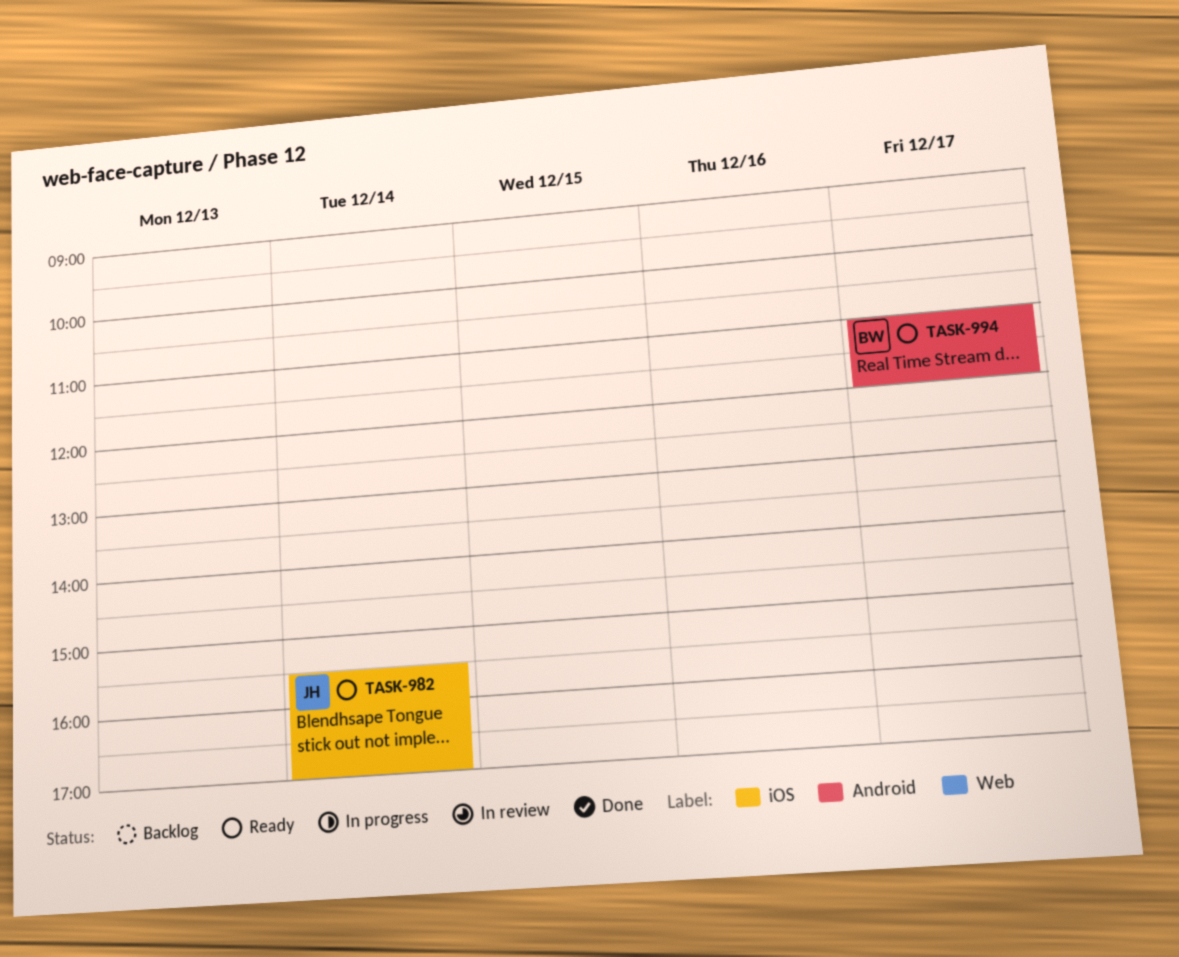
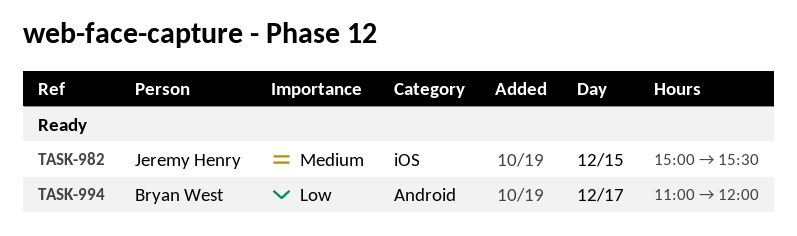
TASK-982, day: Dec 14 -> Dec 15
TASK-982, begins: 15:30 -> 15:00
TASK-982, ends: 17:00 -> 15:30

